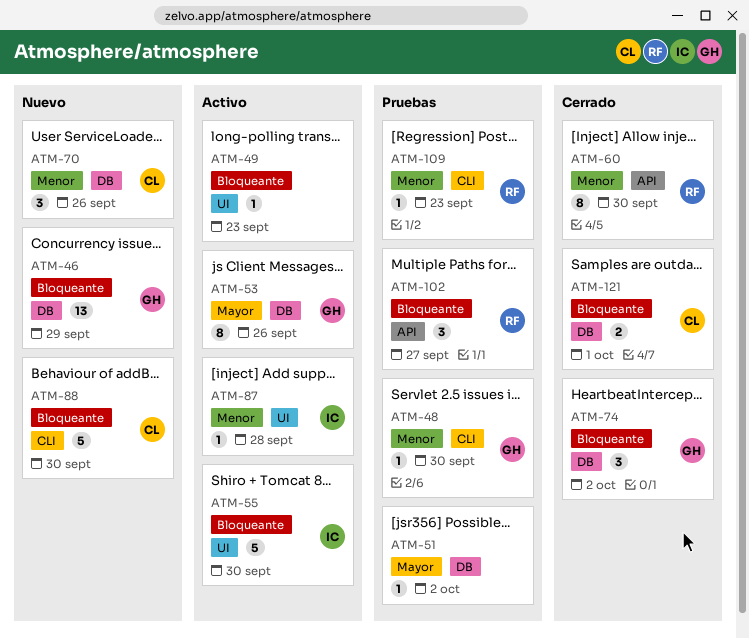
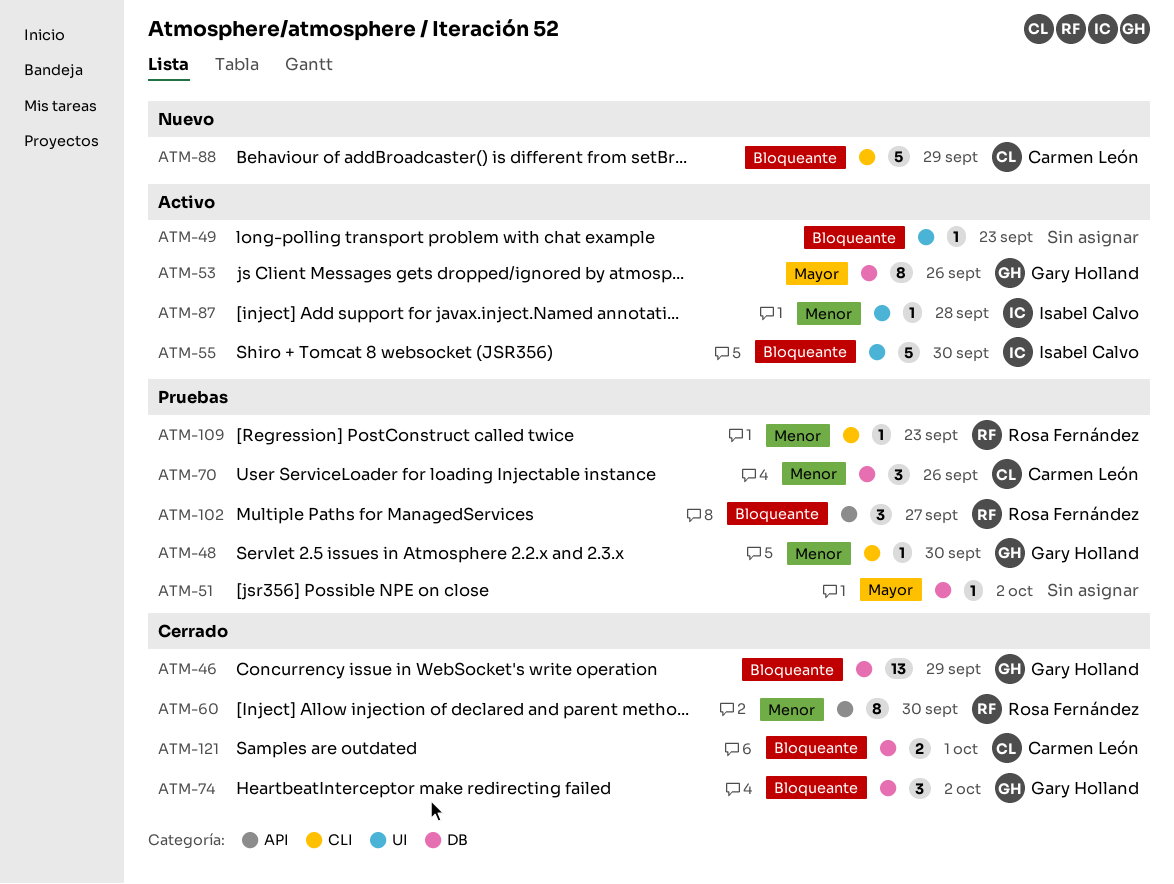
ATM-46, status: Nuevo -> Cerrado
ATM-70, status: Nuevo -> Pruebas
ATM-88, due: Sep 30 -> Sep 29

